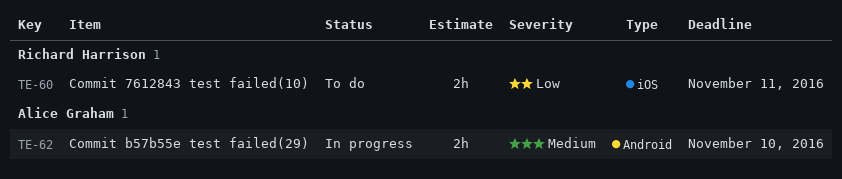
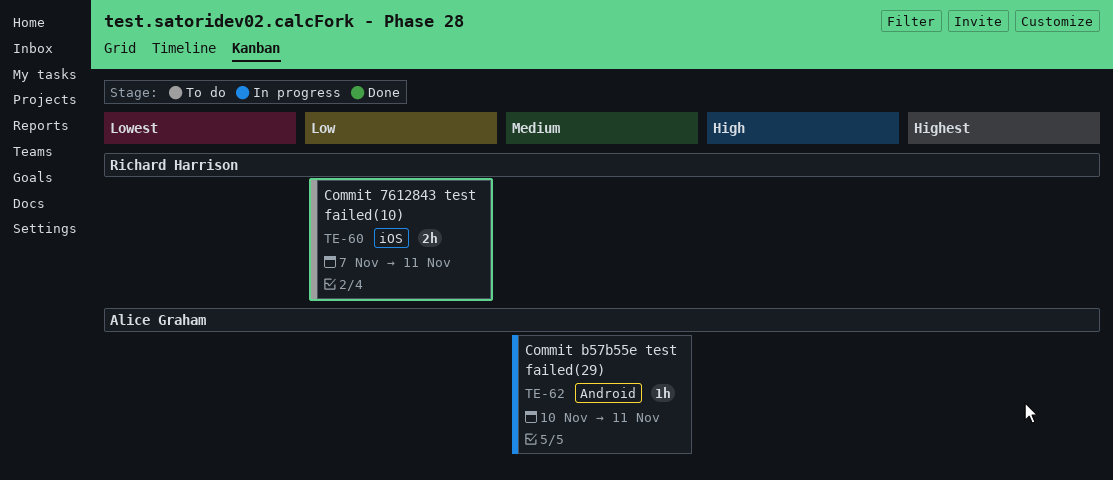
TE-62, estimate: 2h -> 1h
TE-62, due: Nov 10 -> Nov 11

